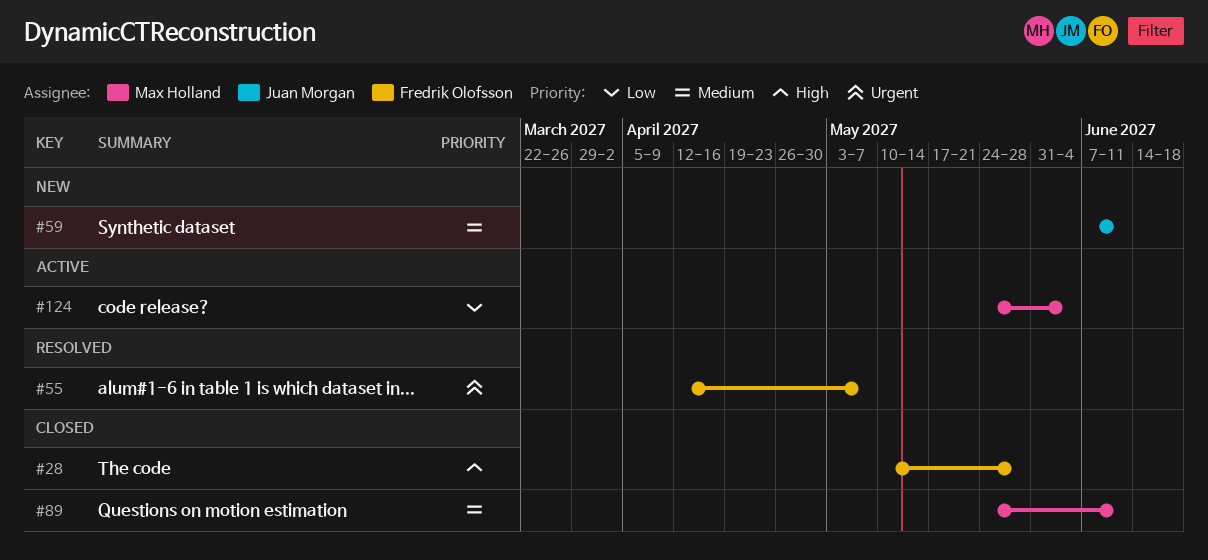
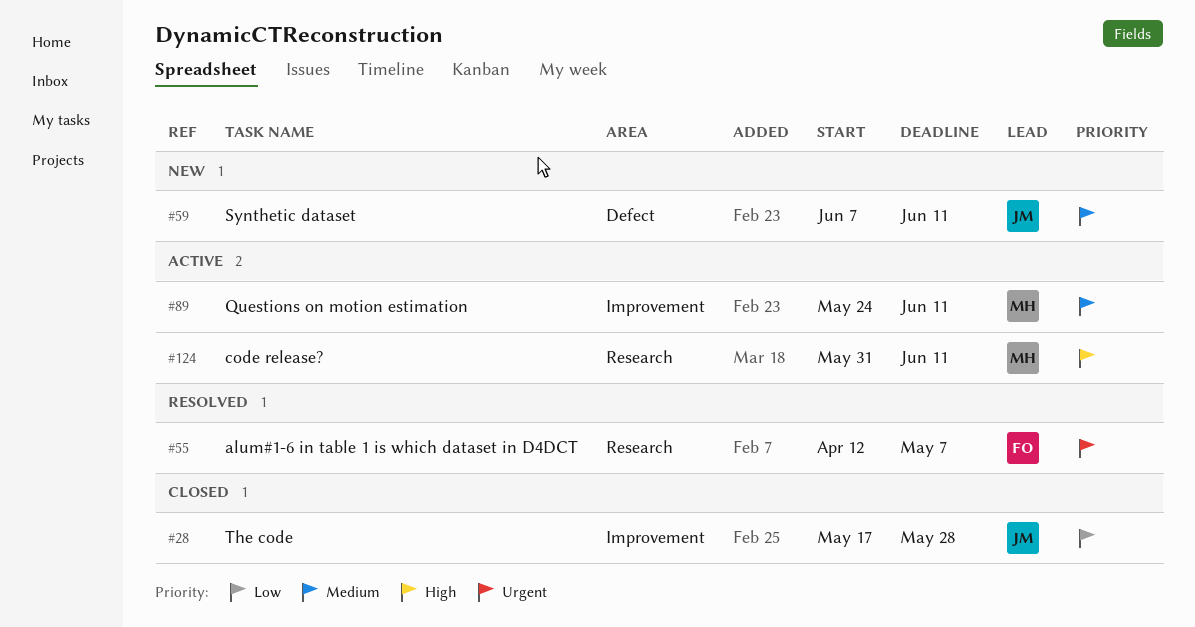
#28, owner: Fredrik Olofsson -> Juan Morgan
#28, priority: High -> Low
#28, start: May 10 -> May 17
#89, status: Closed -> Active
#124, priority: Low -> High
#124, start: May 24 -> May 31
#124, due: Jun 4 -> Jun 11

